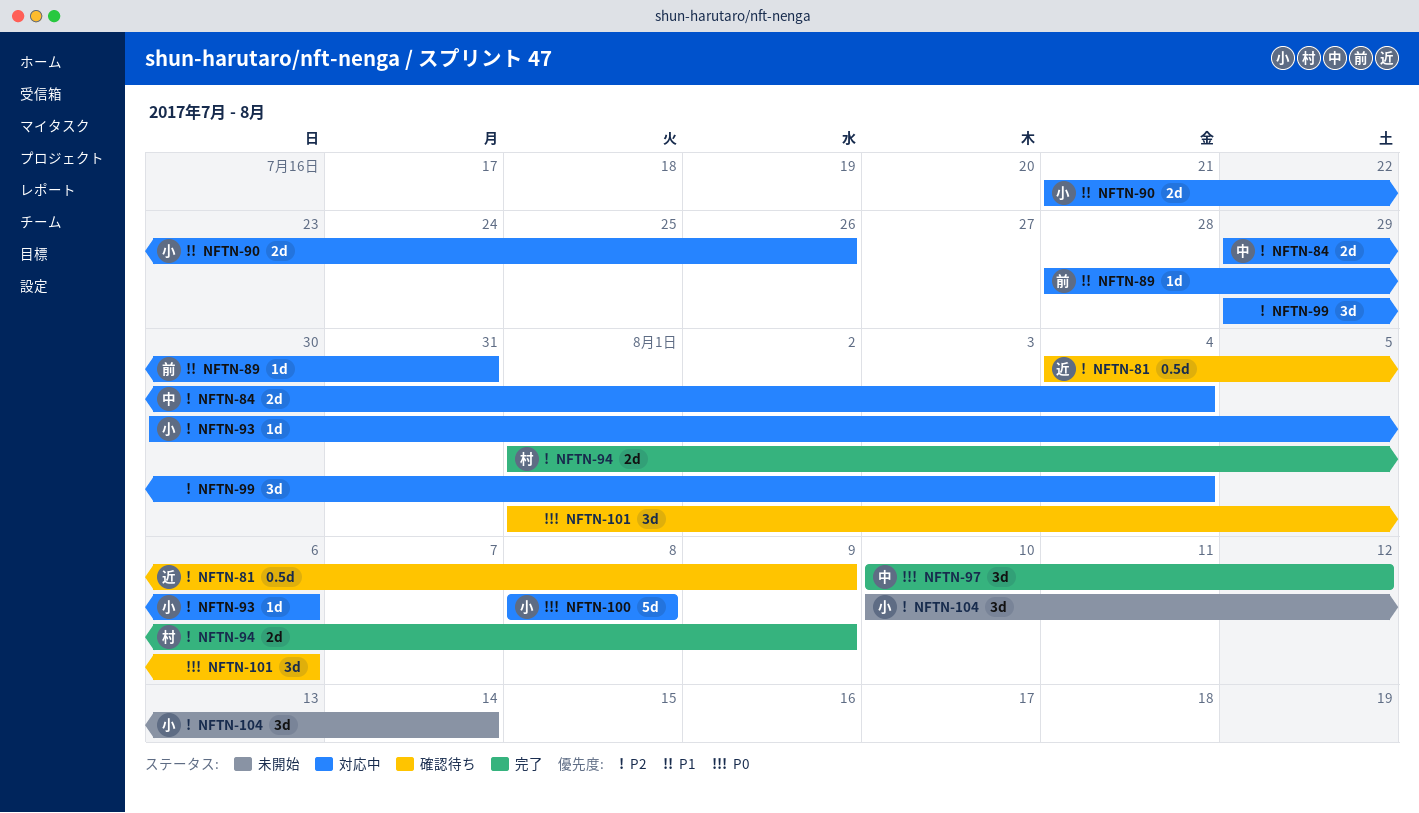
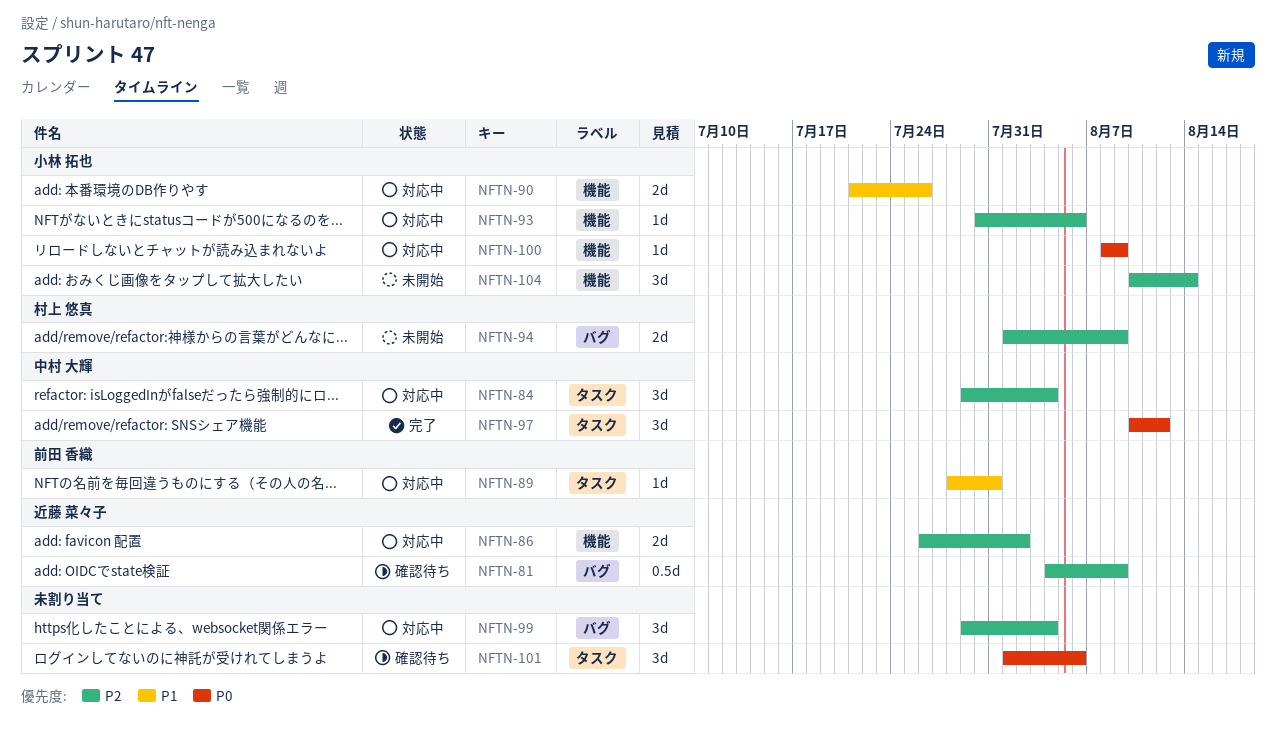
NFTN-84, estimate: 2d -> 3d
NFTN-86: none -> present
NFTN-94, status: 完了 -> 未開始
NFTN-100, estimate: 5d -> 1d
NFTN-100, due: Aug 8 -> Aug 9

